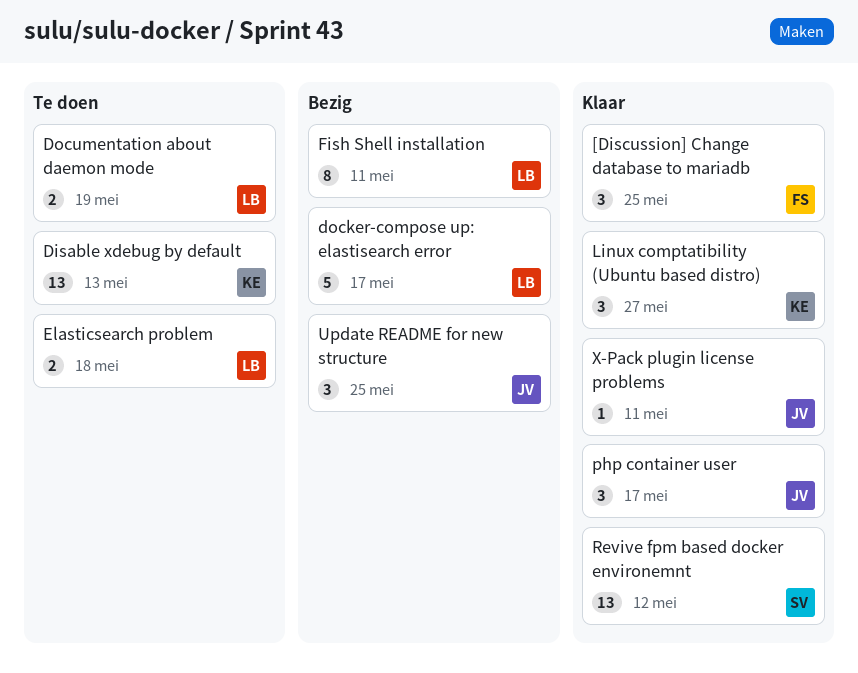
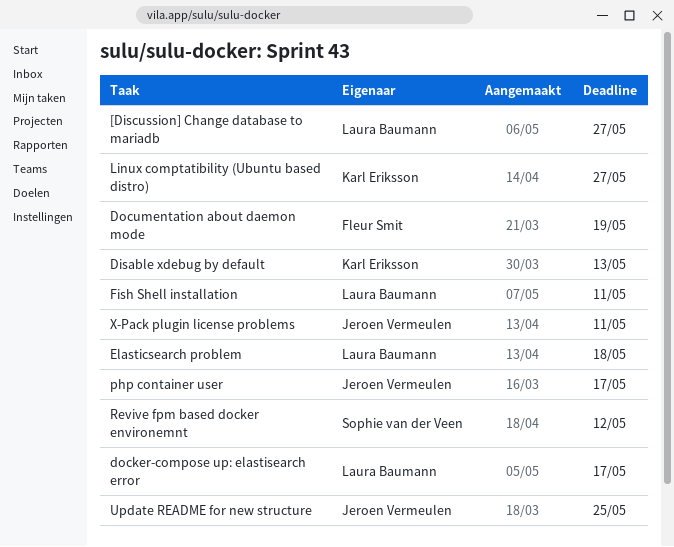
[Discussion] Change database to mariadb, owner: Fleur Smit -> Laura Baumann
[Discussion] Change database to mariadb, due: May 25 -> May 27
Documentation about daemon mode, owner: Laura Baumann -> Fleur Smit

